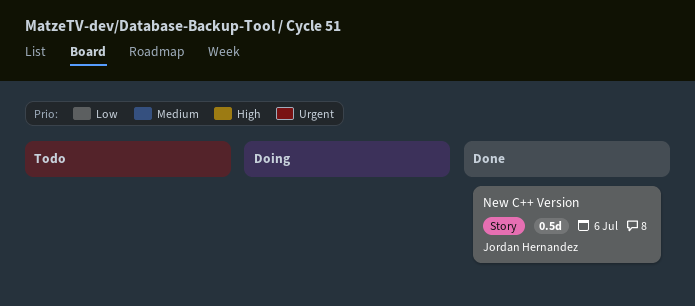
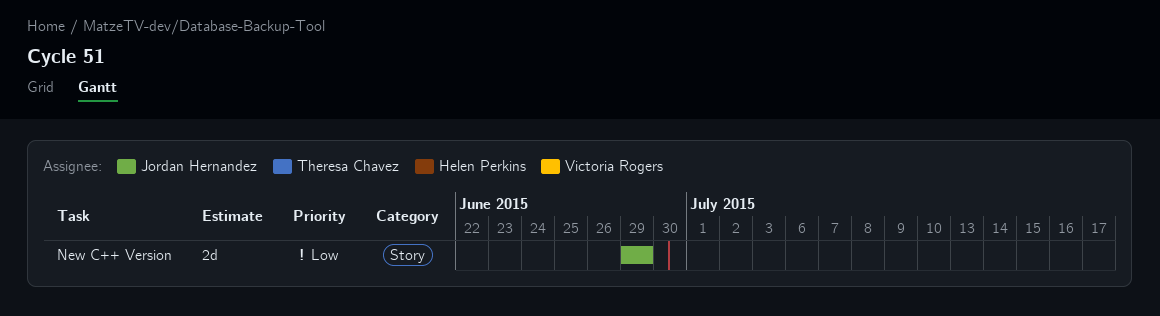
New C++ Version, estimate: 0.5d -> 2d
New C++ Version, due: Jul 6 -> Jun 29

